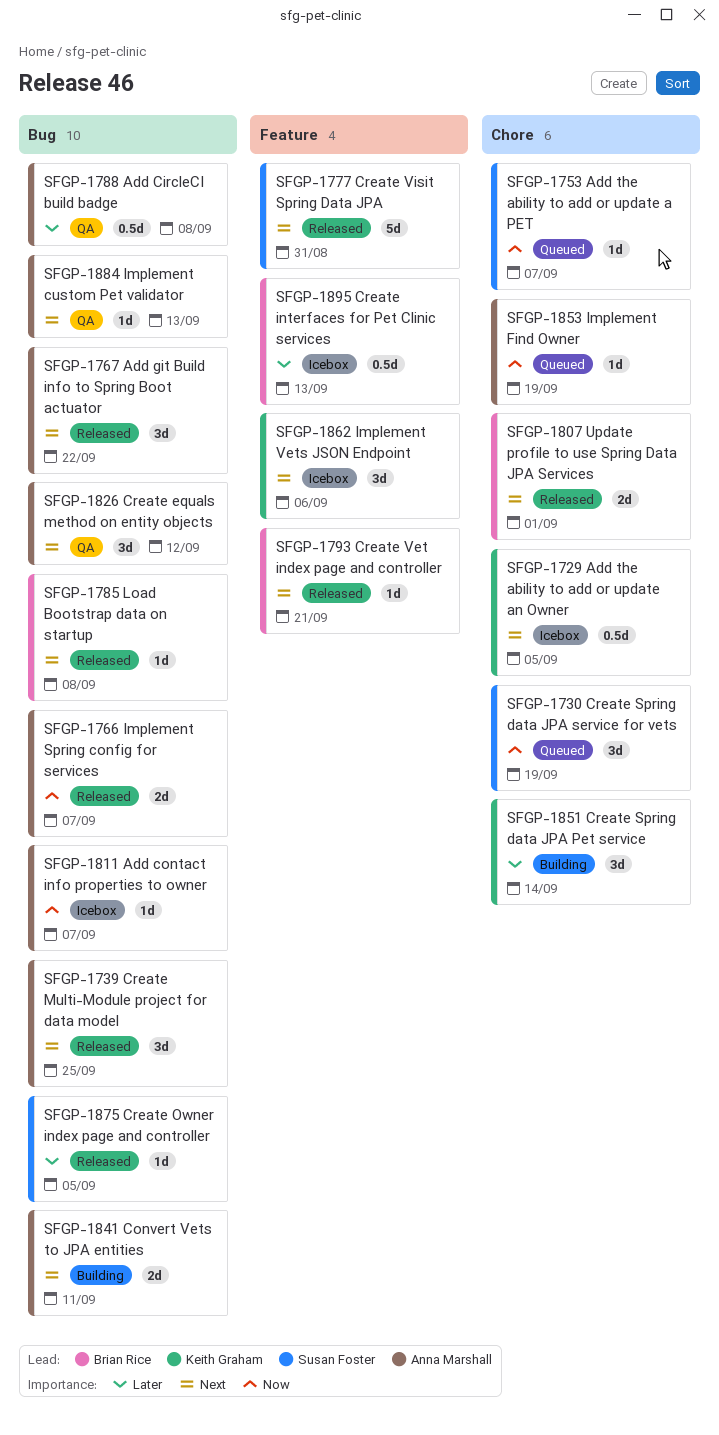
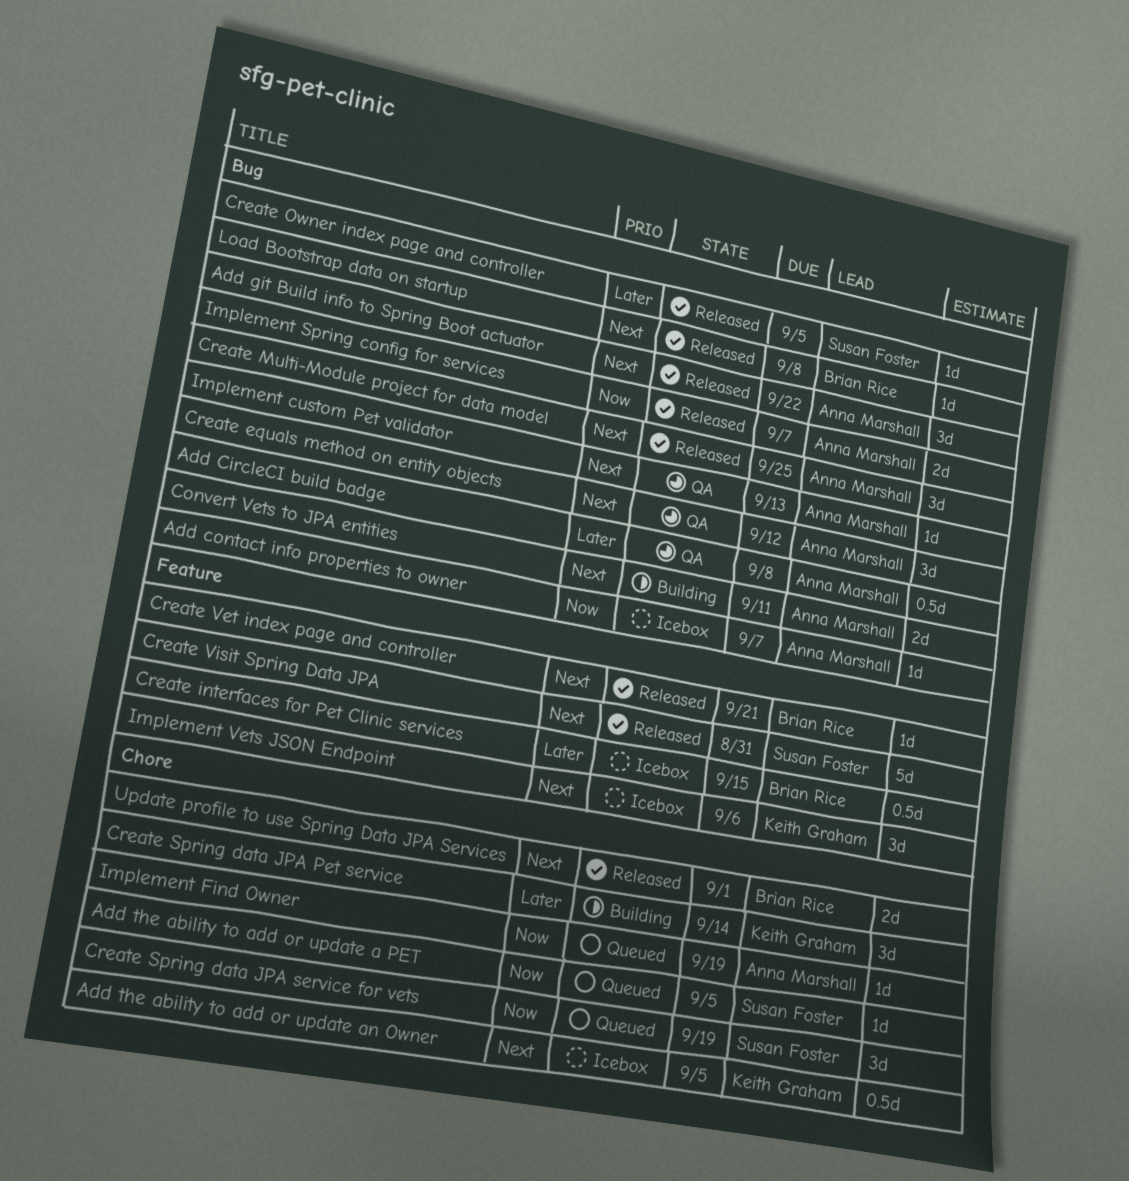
Add the ability to add or update a PET, due: Sep 7 -> Sep 5
Create interfaces for Pet Clinic services, due: Sep 13 -> Sep 15

